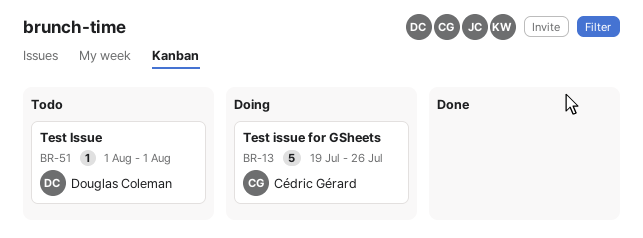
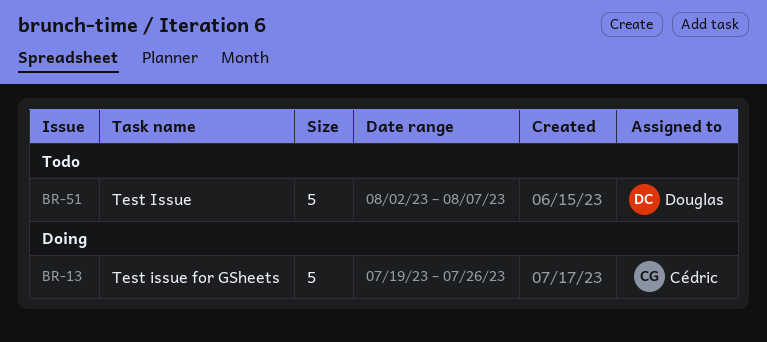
BR-51, estimate: 1 -> 5
BR-51, start: Aug 1 -> Aug 2
BR-51, due: Aug 1 -> Aug 7

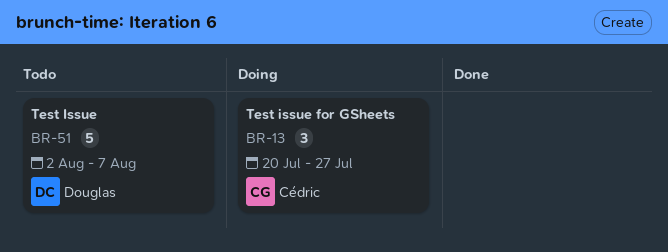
BR-13, estimate: 5 -> 3
BR-13, start: Jul 19 -> Jul 20
BR-13, due: Jul 26 -> Jul 27

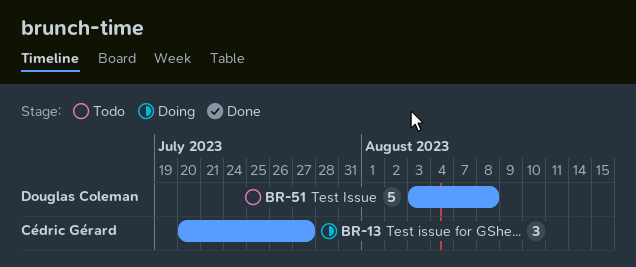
BR-51, start: Aug 2 -> Aug 3
BR-51, due: Aug 7 -> Aug 8

